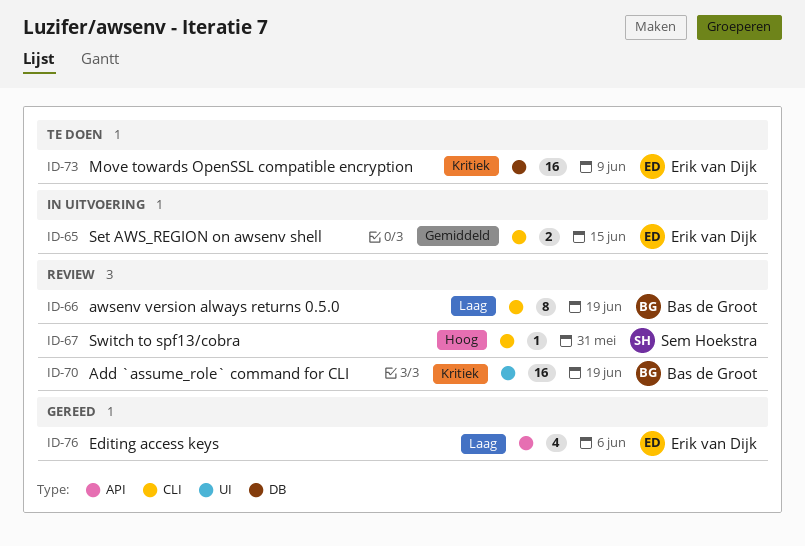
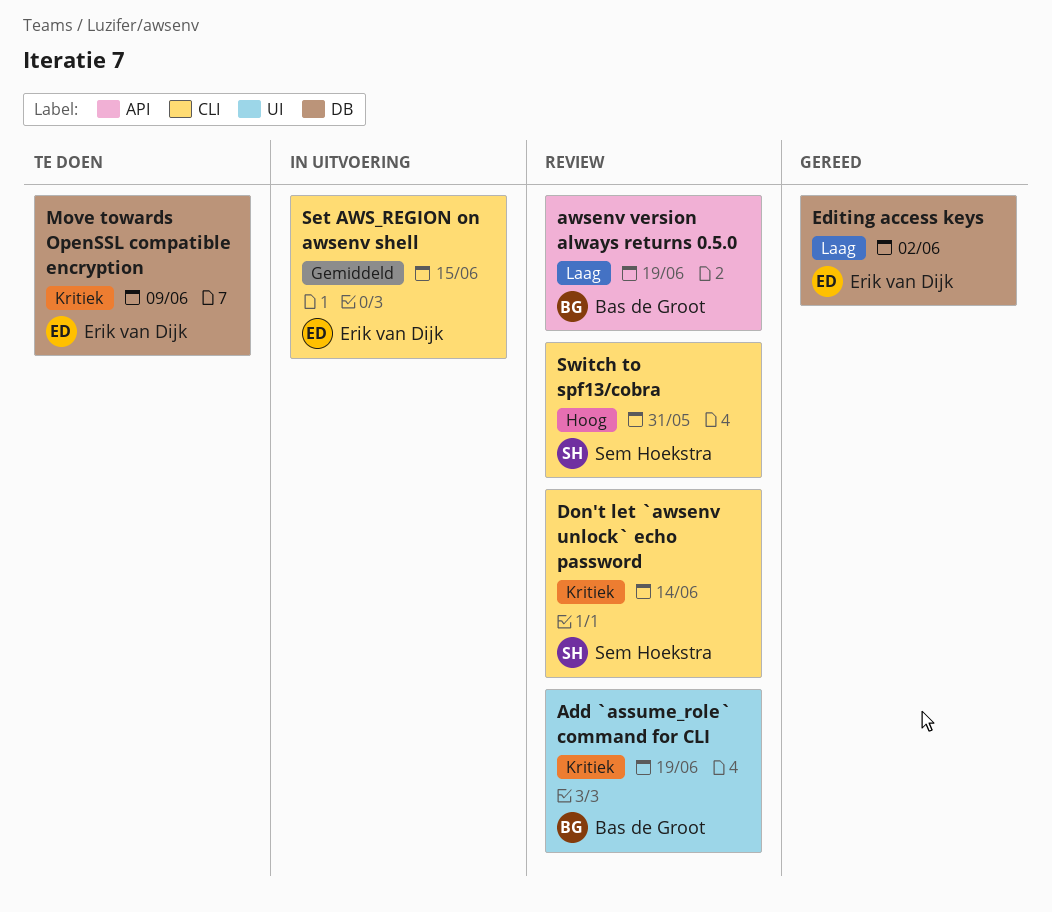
awsenv version always returns 0.5.0, label: CLI -> API
Don't let `awsenv unlock` echo password: none -> present
Editing access keys, label: API -> DB
Editing access keys, due: Jun 6 -> Jun 2

